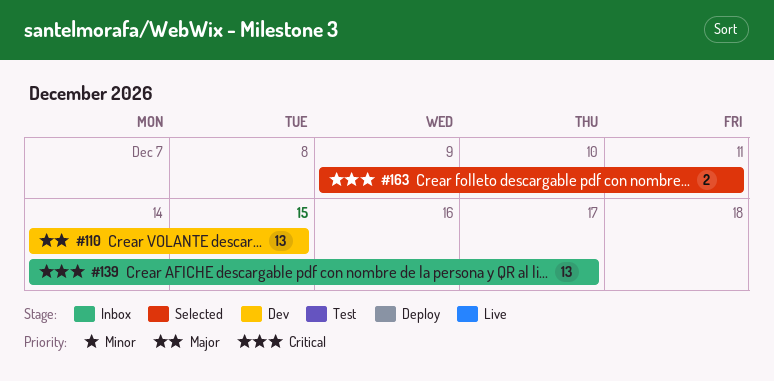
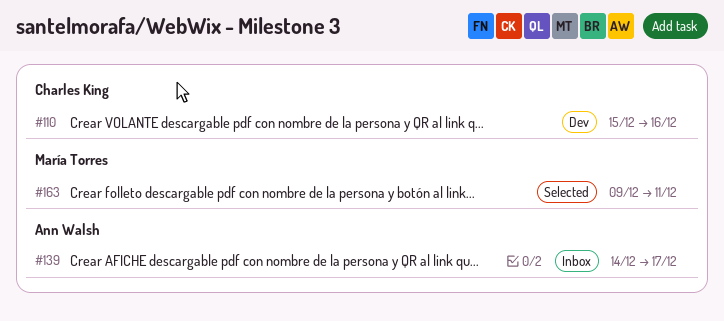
#110, start: Dec 14 -> Dec 15
#110, due: Dec 15 -> Dec 16

